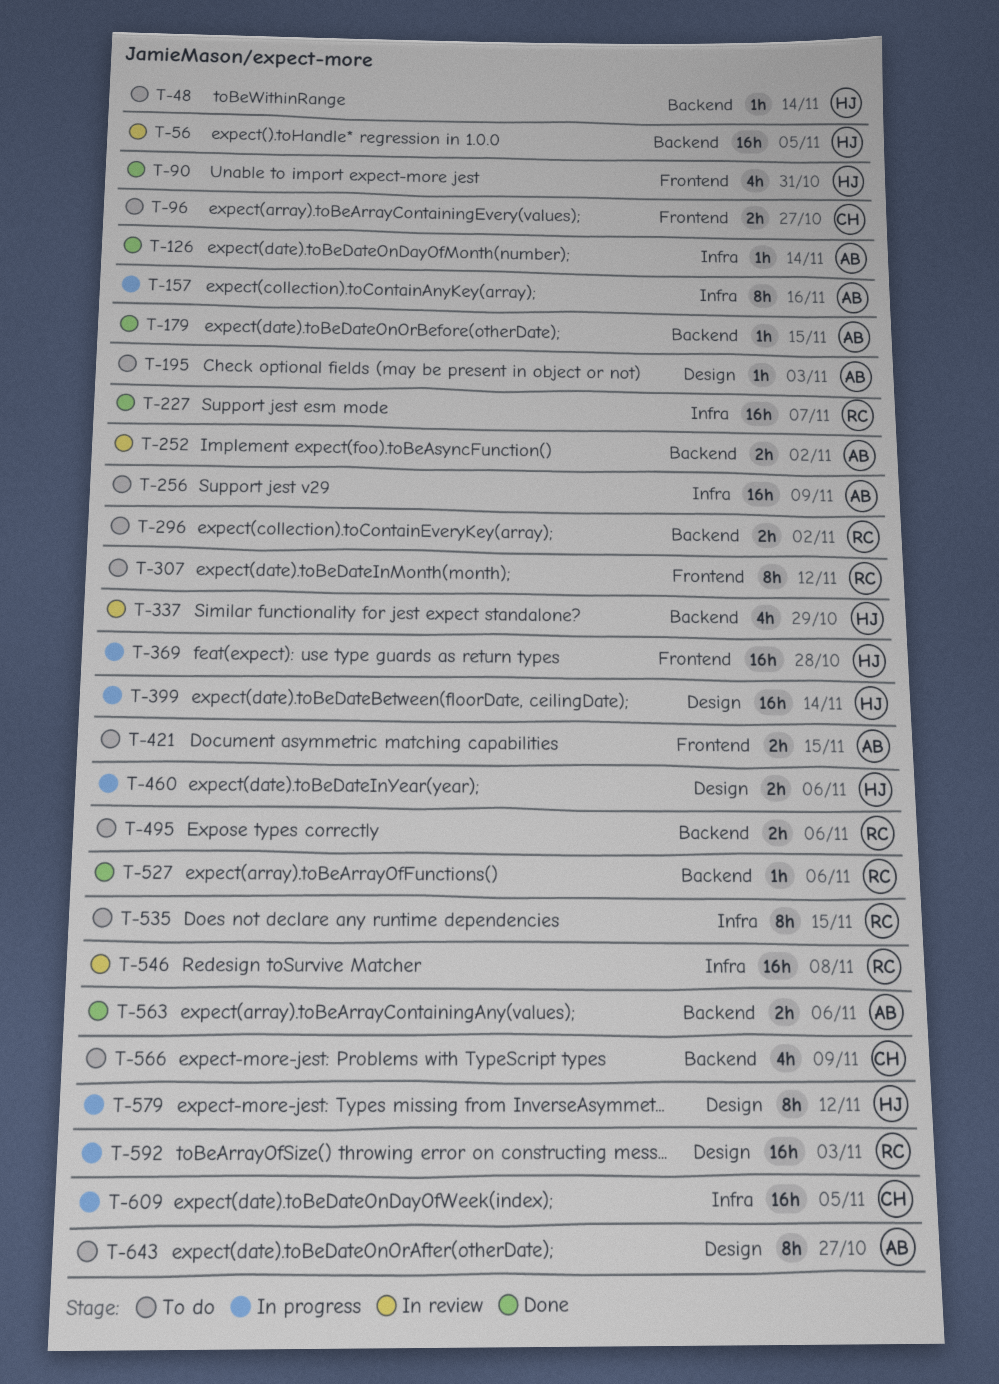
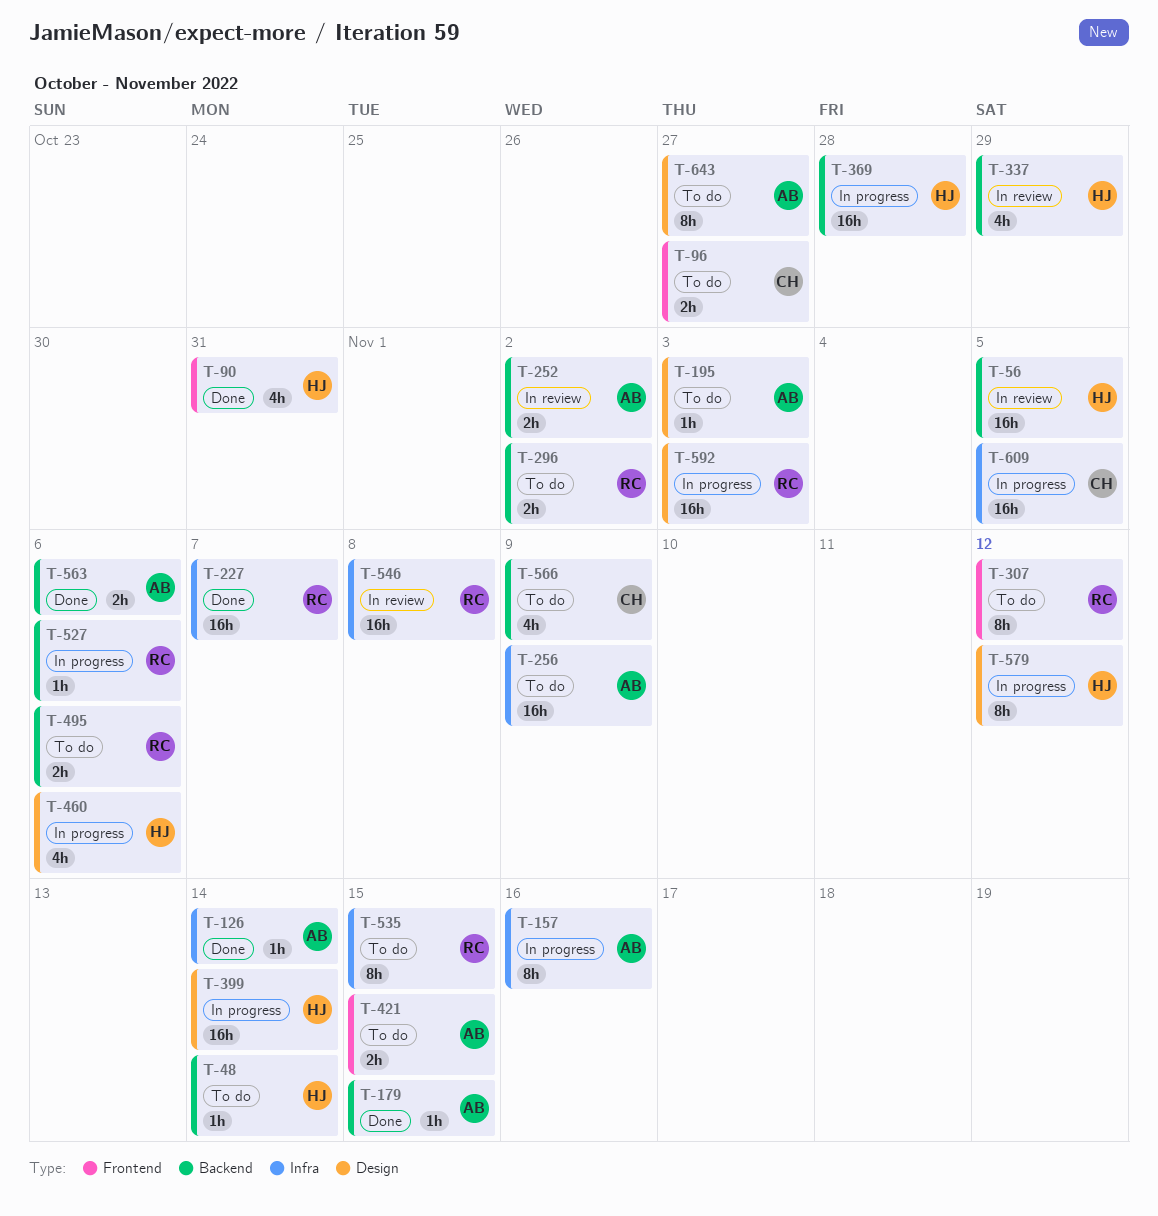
T-369, label: Frontend -> Backend
T-460, estimate: 2h -> 4h
T-527, status: Done -> In progress

